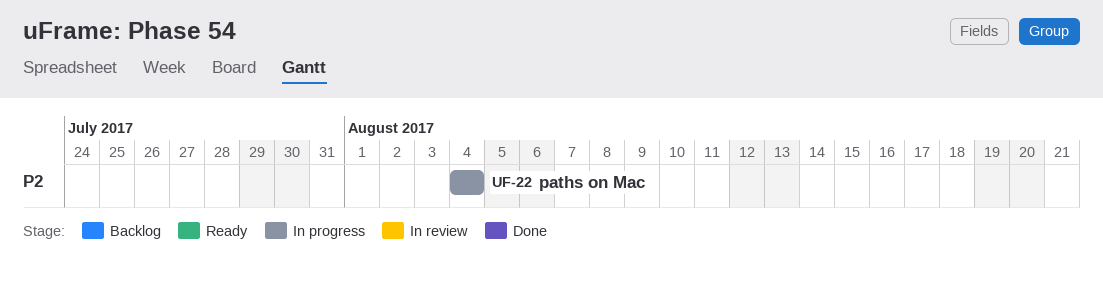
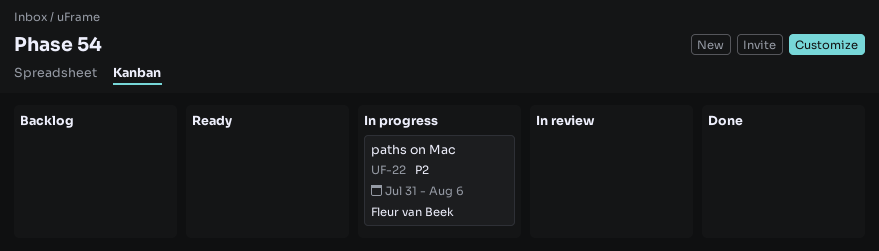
UF-22, start: Aug 4 -> Jul 31
UF-22, due: Aug 4 -> Aug 6

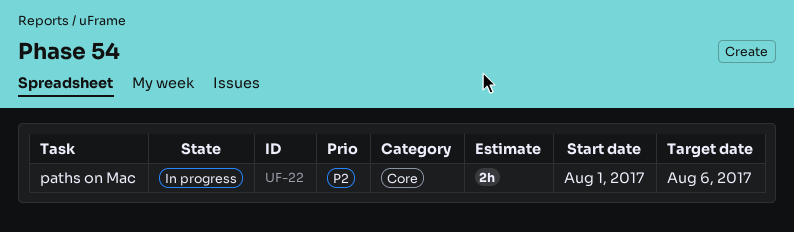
UF-22, start: Jul 31 -> Aug 1

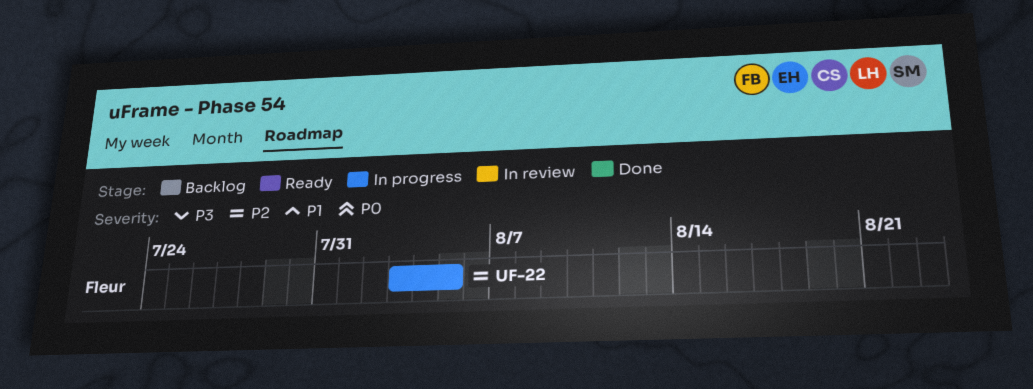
UF-22, start: Aug 1 -> Aug 3
UF-22, due: Aug 6 -> Aug 5

